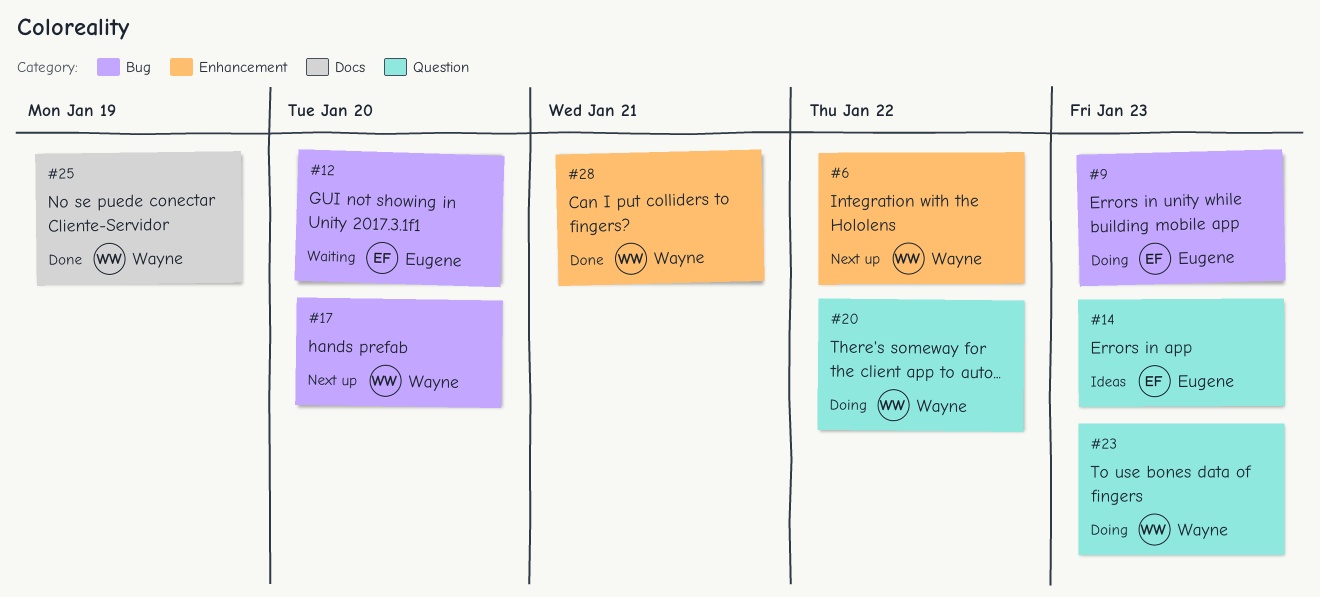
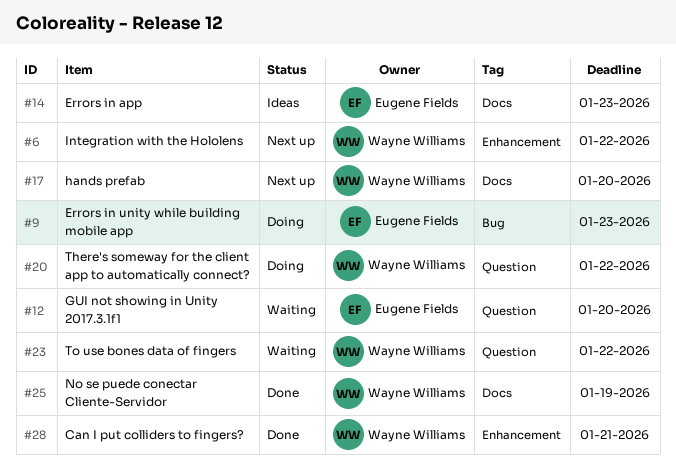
#12, label: Bug -> Question
#14, label: Question -> Docs
#17, label: Bug -> Docs
#23, status: Doing -> Waiting
#23, due: Jan 23 -> Jan 22

